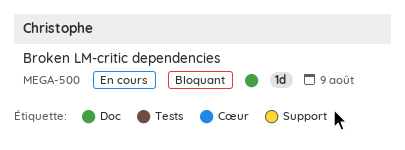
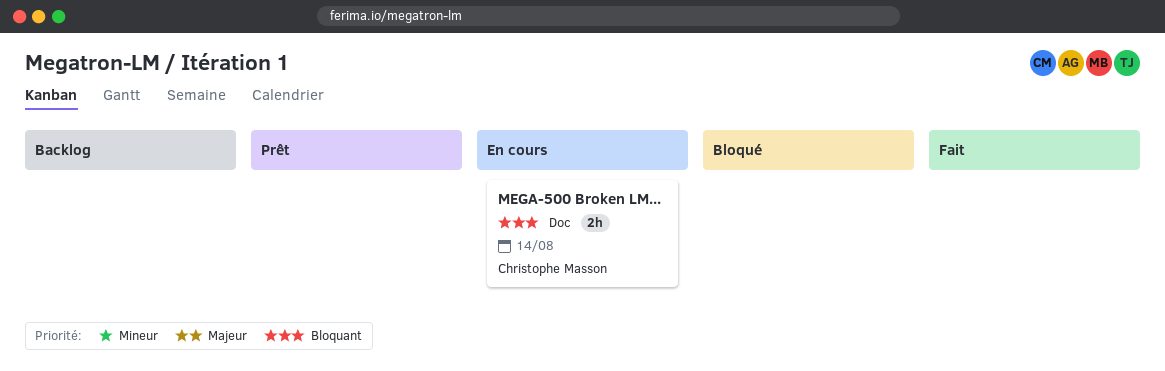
MEGA-500, estimate: 1d -> 2h
MEGA-500, due: Aug 9 -> Aug 14

